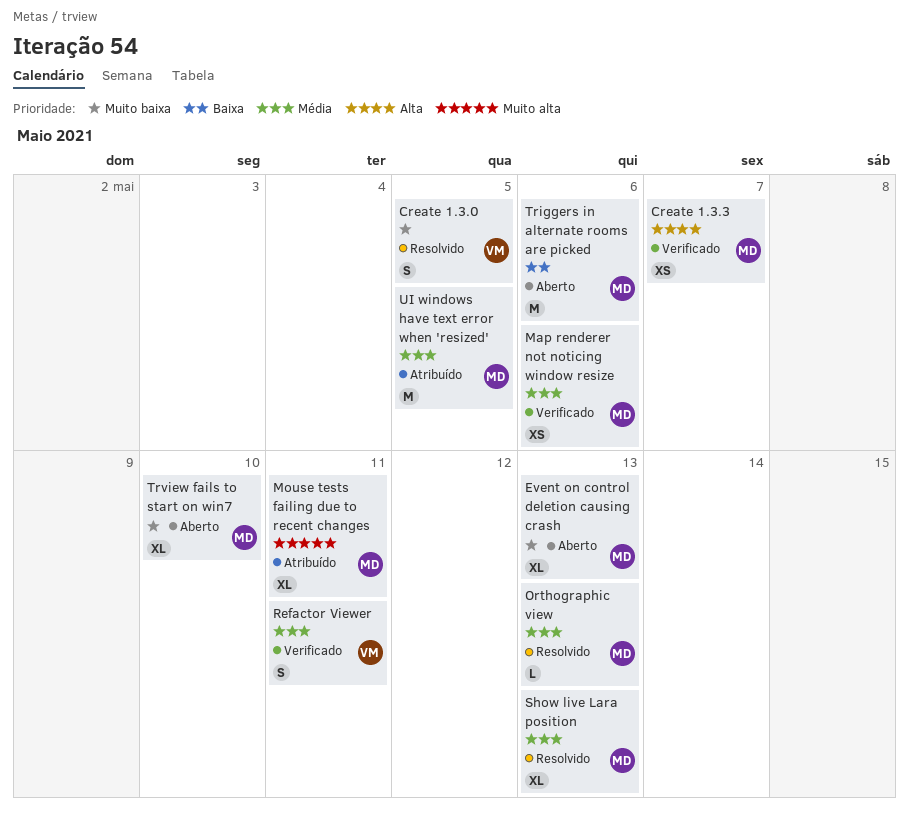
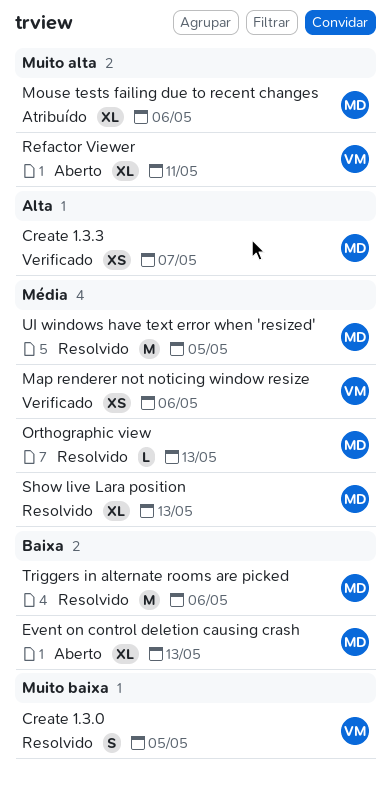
Event on control deletion causing crash, priority: Muito baixa -> Baixa
Map renderer not noticing window resize, owner: MD -> VM
Mouse tests failing due to recent changes, due: May 11 -> May 6
Refactor Viewer, status: Verificado -> Aberto
Refactor Viewer, priority: Média -> Muito alta
Refactor Viewer, estimate: S -> XL
Triggers in alternate rooms are picked, status: Aberto -> Resolvido
Trview fails to start on win7: present -> none
UI windows have text error when 'resized', status: Atribuído -> Resolvido

